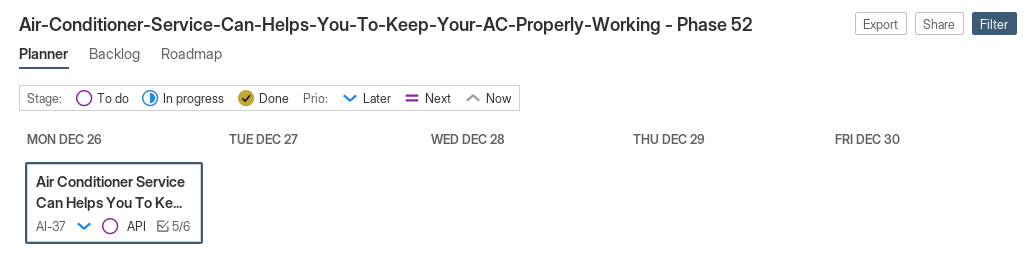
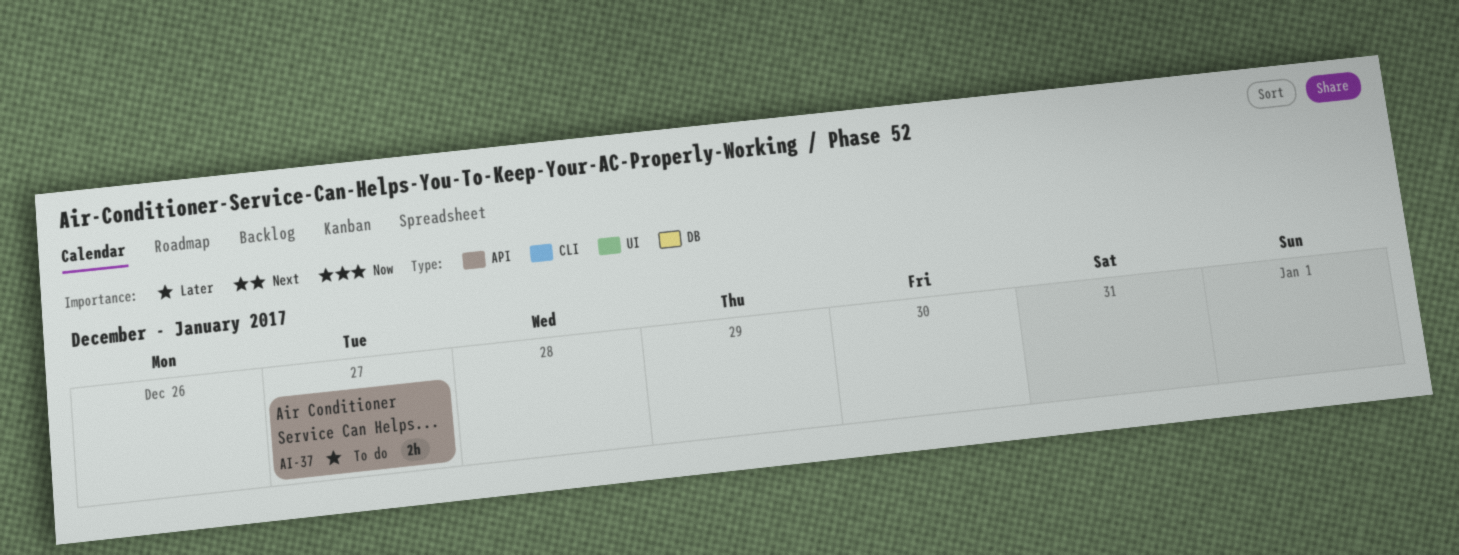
AI-37, due: Dec 26 -> Dec 27

